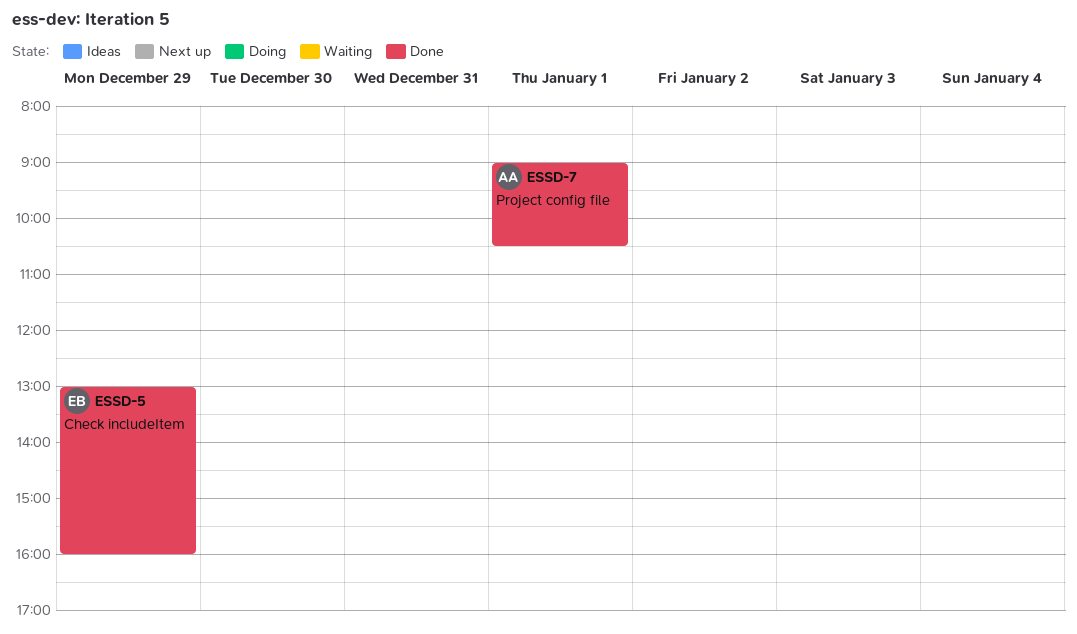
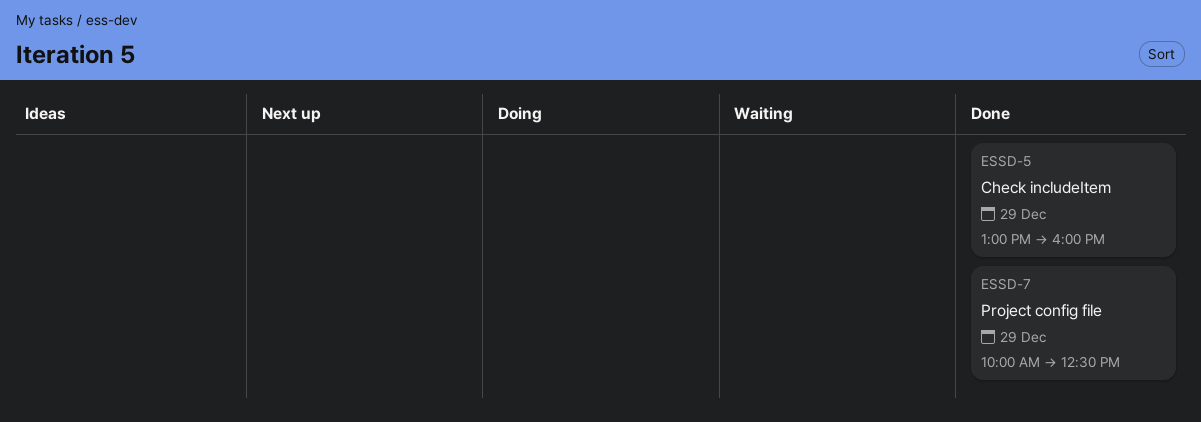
ESSD-7, day: Jan 1 -> Dec 29
ESSD-7, begins: 09:00 -> 10:00
ESSD-7, ends: 10:30 -> 12:30

